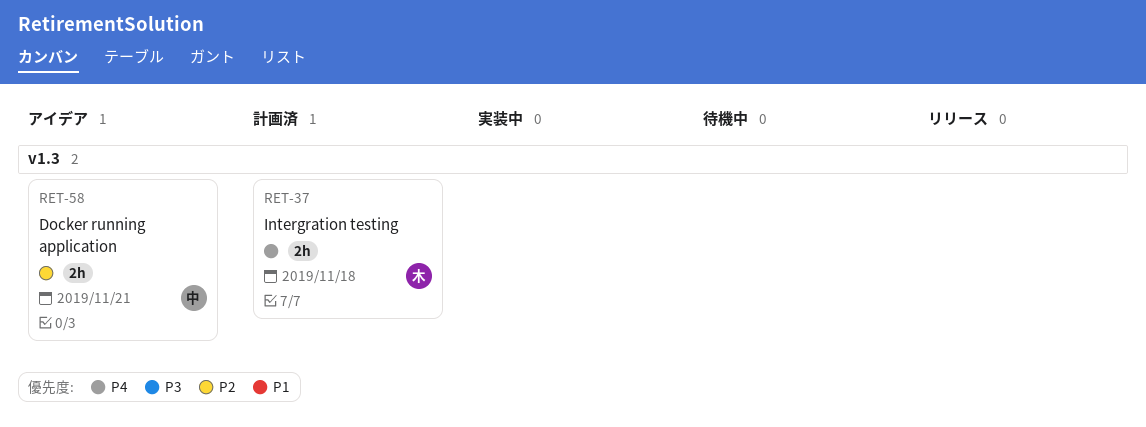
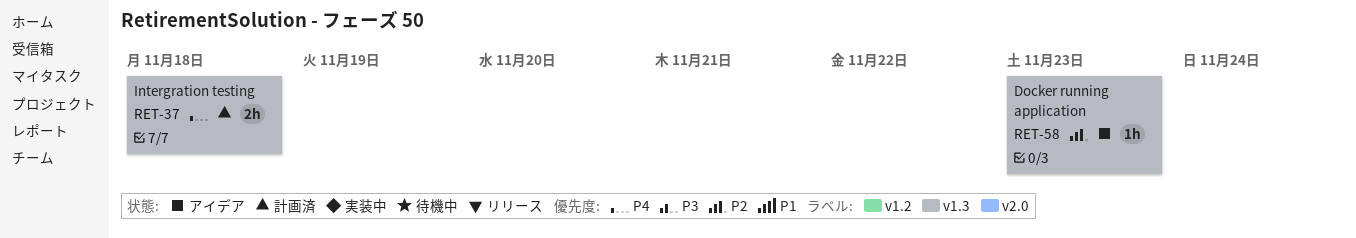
RET-58, estimate: 2h -> 1h
RET-58, due: Nov 21 -> Nov 23

